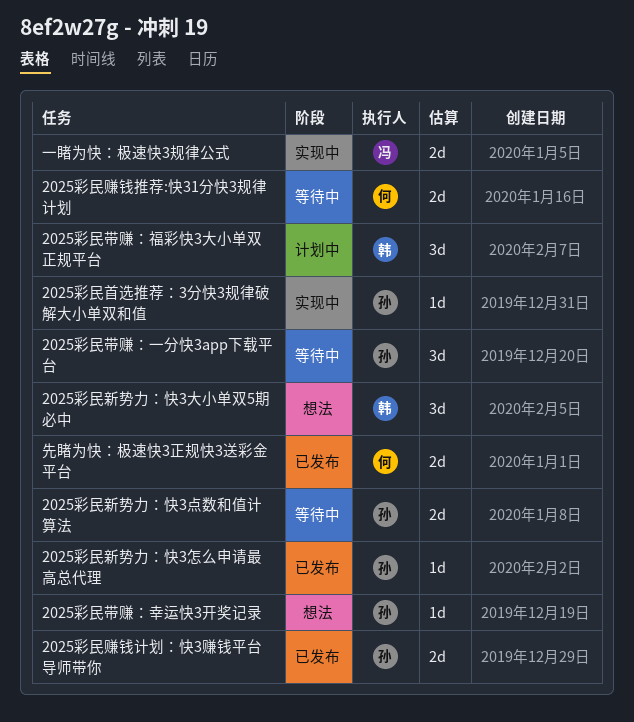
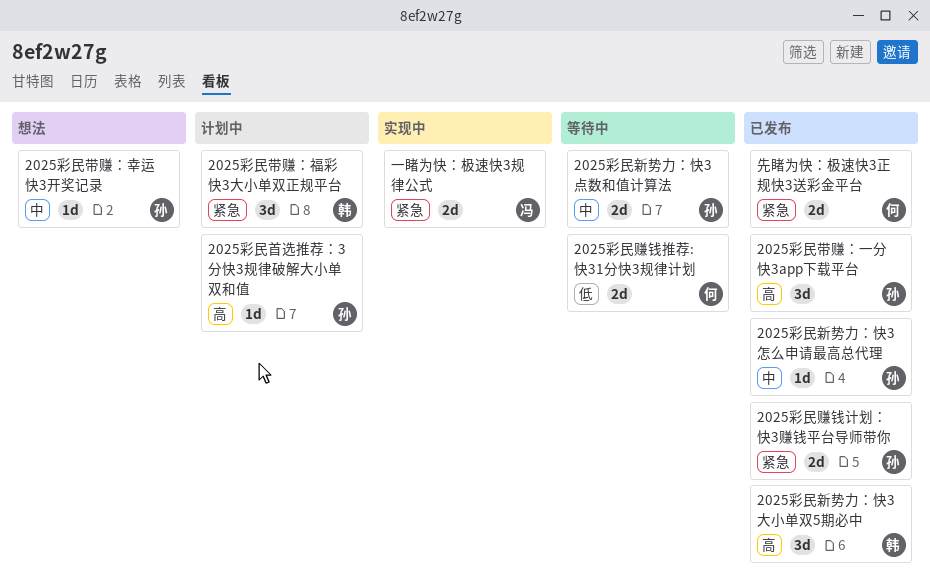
2025彩民带赚：一分快3app下载平台, status: 等待中 -> 已发布
2025彩民新势力：快3大小单双5期必中, status: 想法 -> 已发布
2025彩民首选推荐：3分快3规律破解大小单双和值, status: 实现中 -> 计划中

